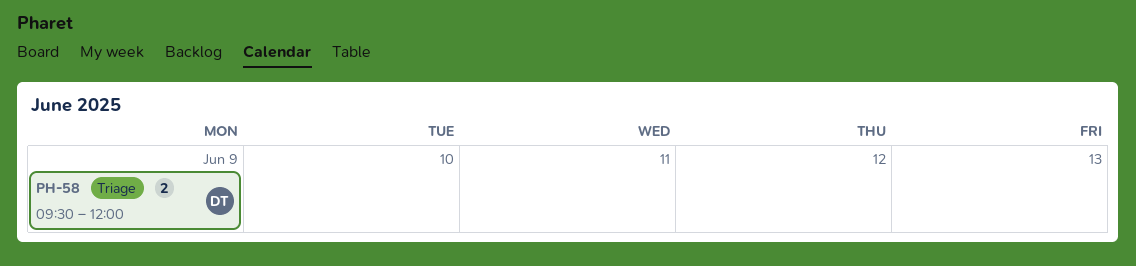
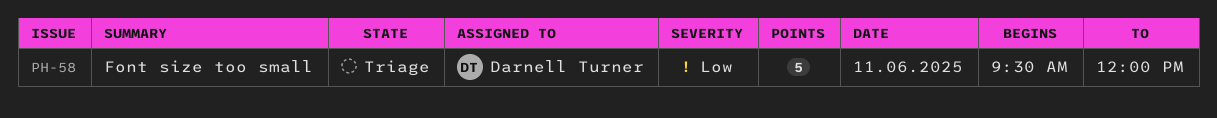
PH-58, estimate: 2 -> 5
PH-58, day: Jun 9 -> Jun 11

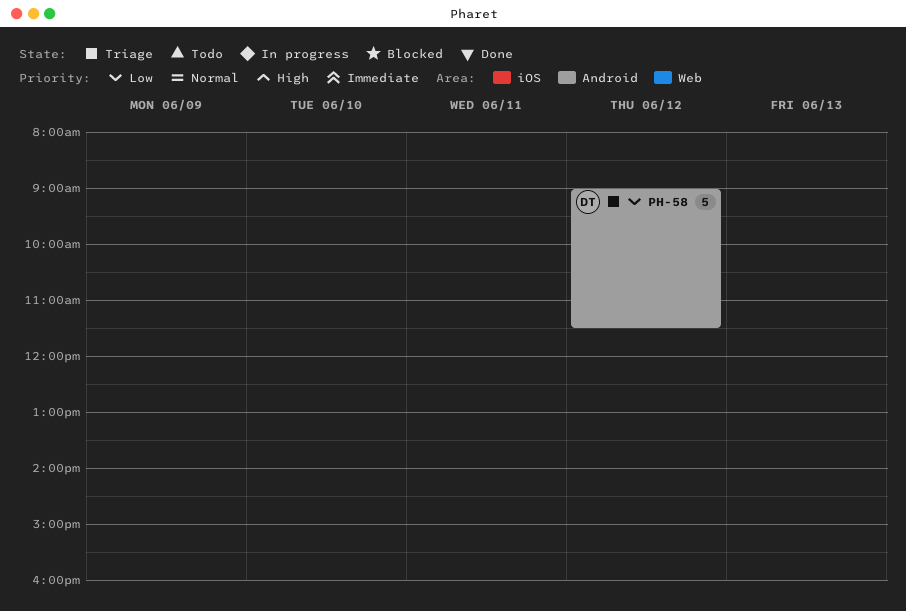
PH-58, day: Jun 11 -> Jun 12
PH-58, begins: 09:30 -> 09:00
PH-58, ends: 12:00 -> 11:30

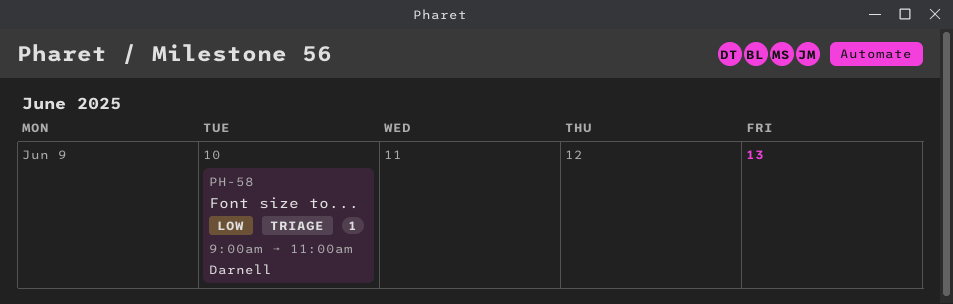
PH-58, estimate: 5 -> 1
PH-58, day: Jun 12 -> Jun 10
PH-58, ends: 11:30 -> 11:00

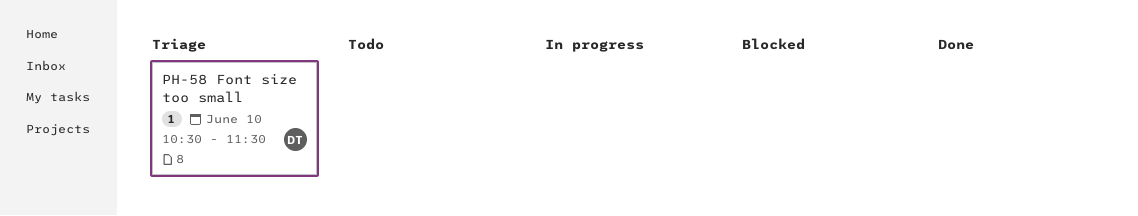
PH-58, begins: 09:00 -> 10:30
PH-58, ends: 11:00 -> 11:30

